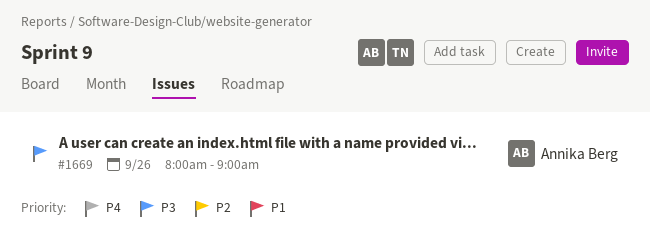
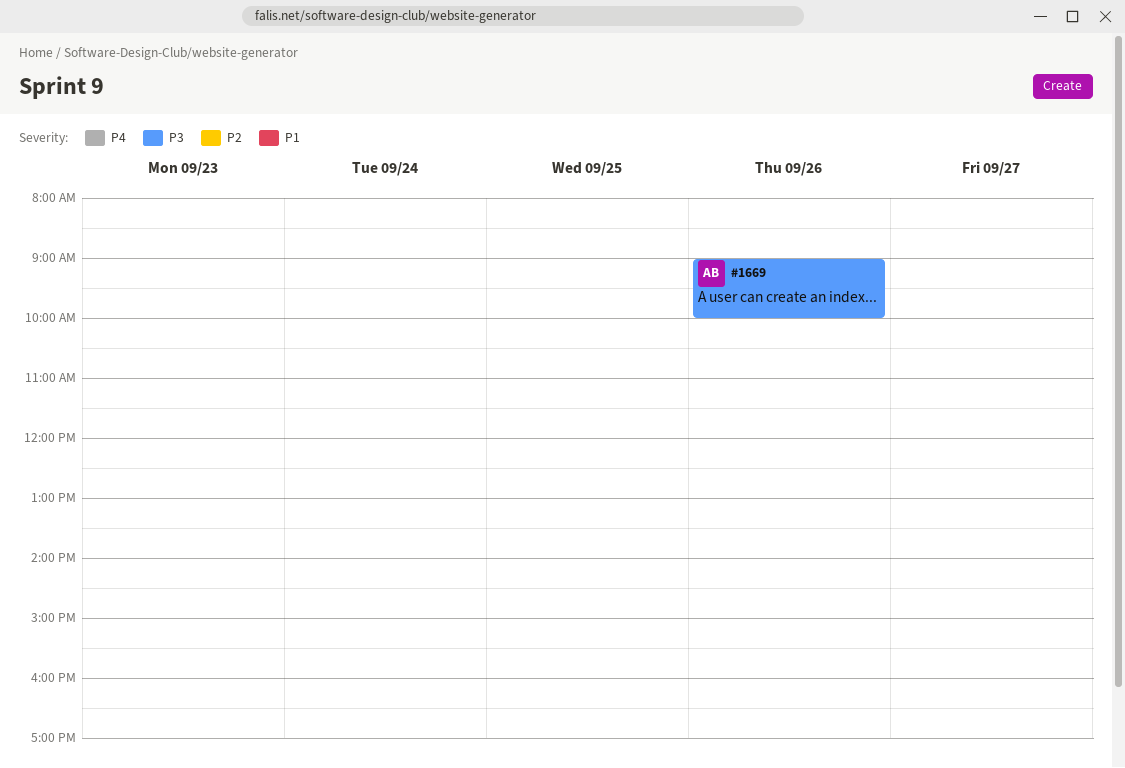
#1669, begins: 08:00 -> 09:00
#1669, ends: 09:00 -> 10:00

